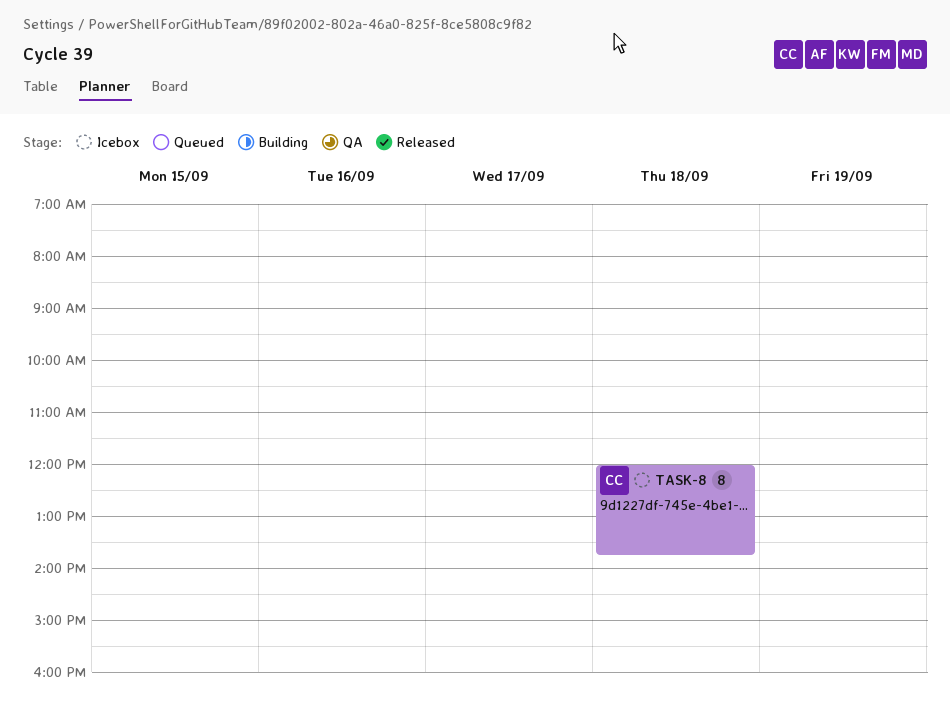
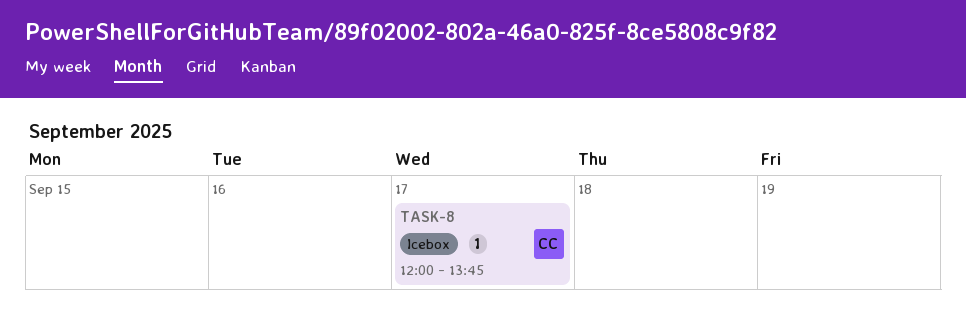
TASK-8, estimate: 8 -> 1
TASK-8, day: Sep 18 -> Sep 17

